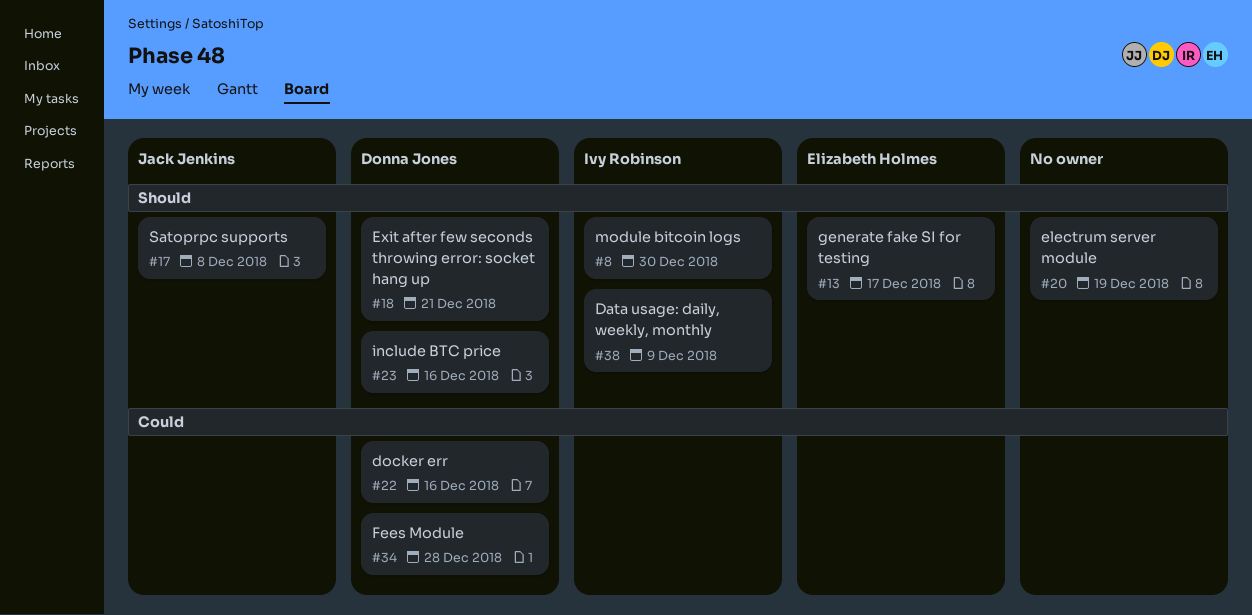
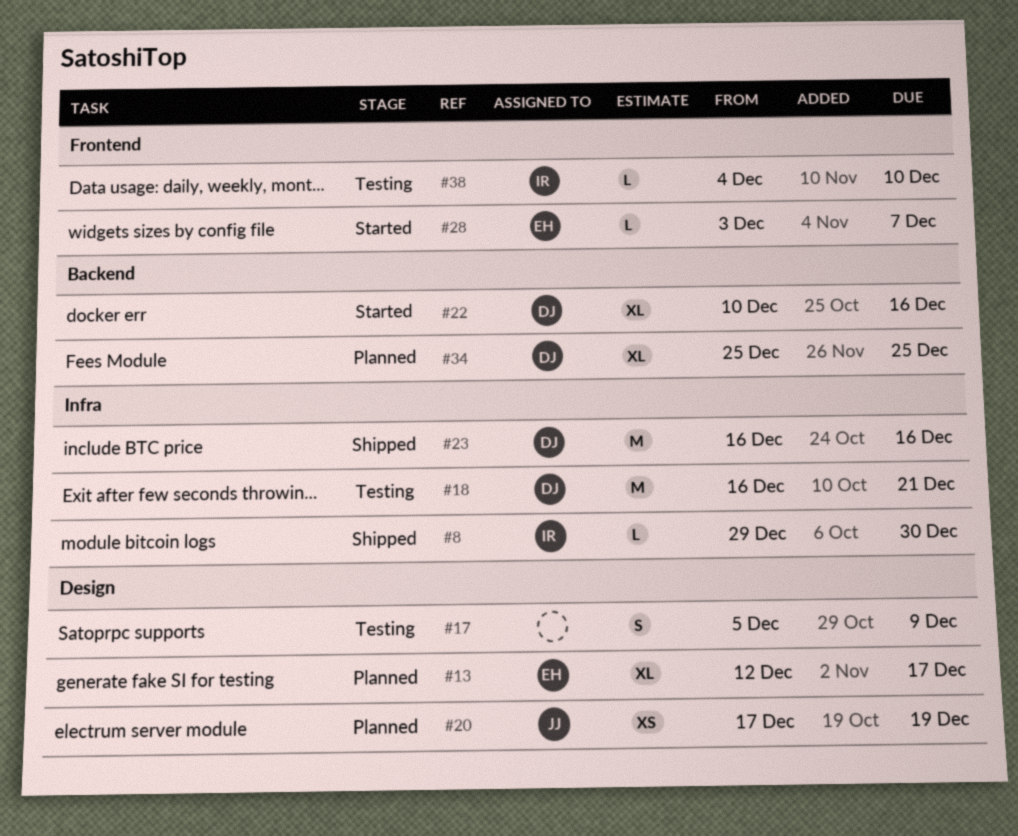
#17, owner: Jack Jenkins -> none
#17, due: Dec 8 -> Dec 9
#20, owner: none -> Jack Jenkins
#28: none -> present
#34, due: Dec 28 -> Dec 25
#38, due: Dec 9 -> Dec 10

